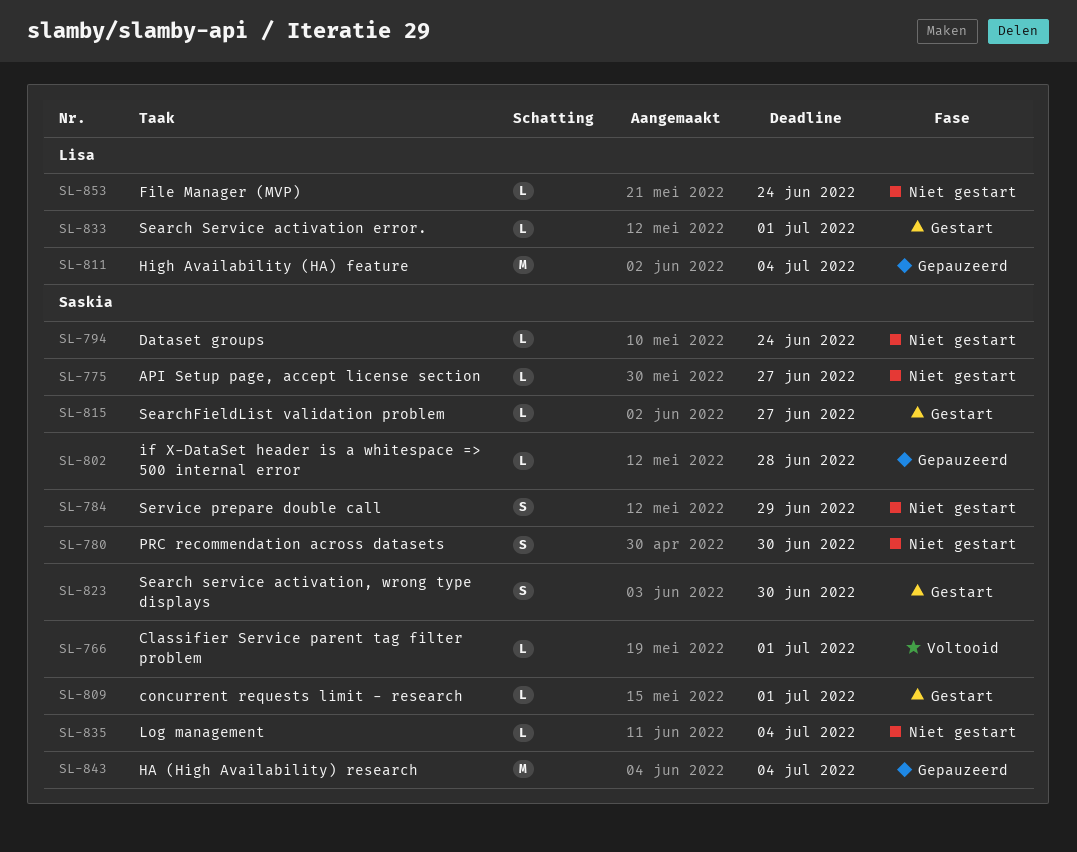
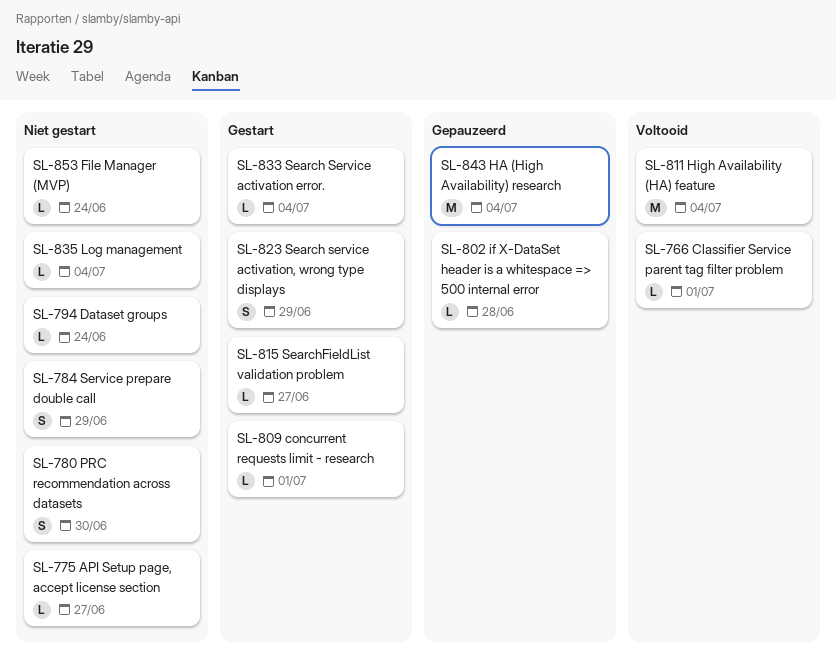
SL-811, status: Gepauzeerd -> Voltooid
SL-823, due: Jun 30 -> Jun 29
SL-833, due: Jul 1 -> Jul 4

